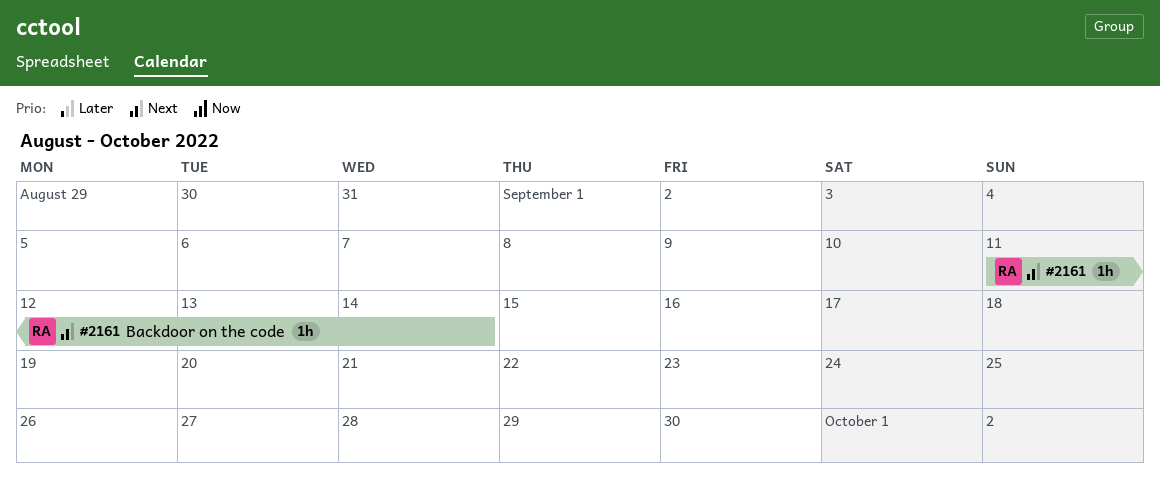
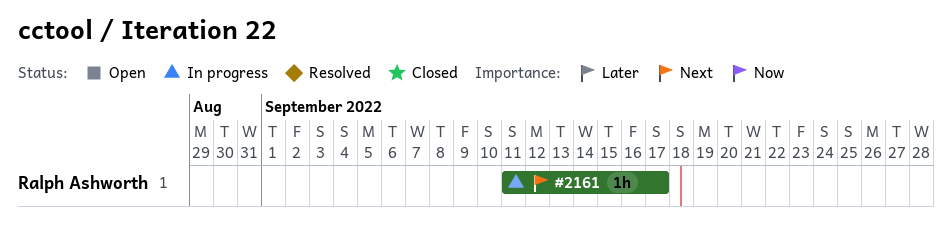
#2161, due: Sep 14 -> Sep 17

